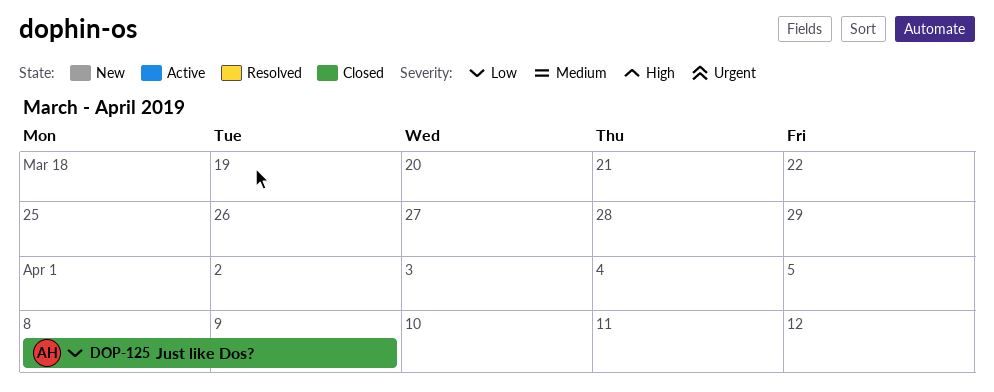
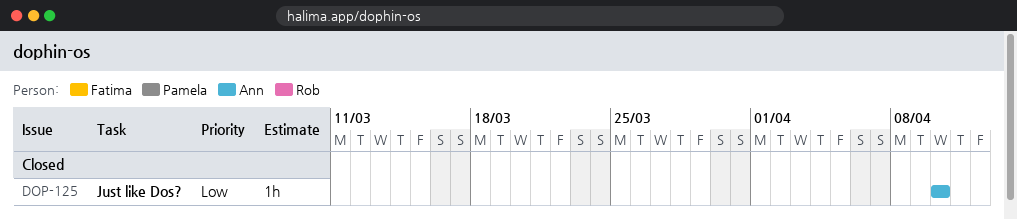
DOP-125, start: Apr 8 -> Apr 10
DOP-125, due: Apr 9 -> Apr 10

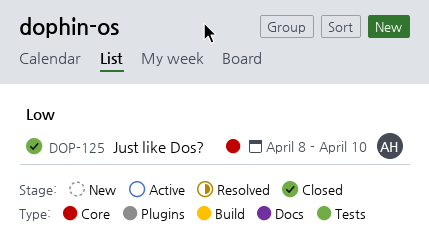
DOP-125, start: Apr 10 -> Apr 8

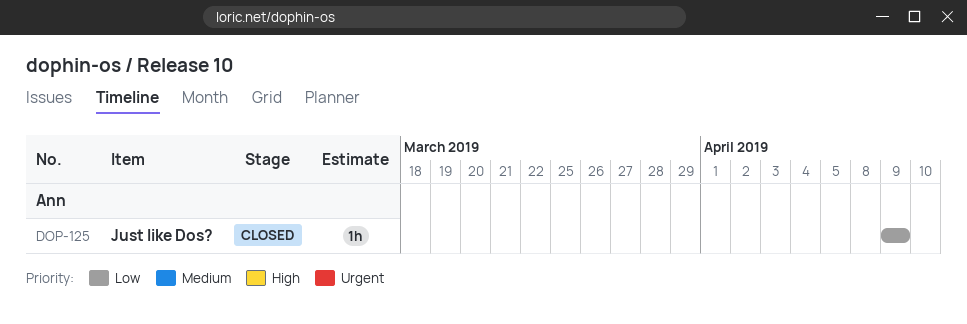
DOP-125, start: Apr 8 -> Apr 9
DOP-125, due: Apr 10 -> Apr 9

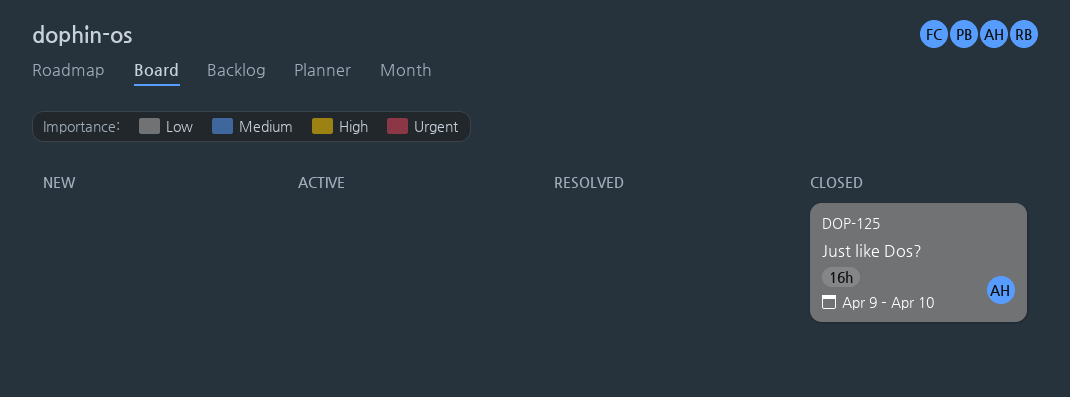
DOP-125, estimate: 1h -> 16h
DOP-125, due: Apr 9 -> Apr 10

